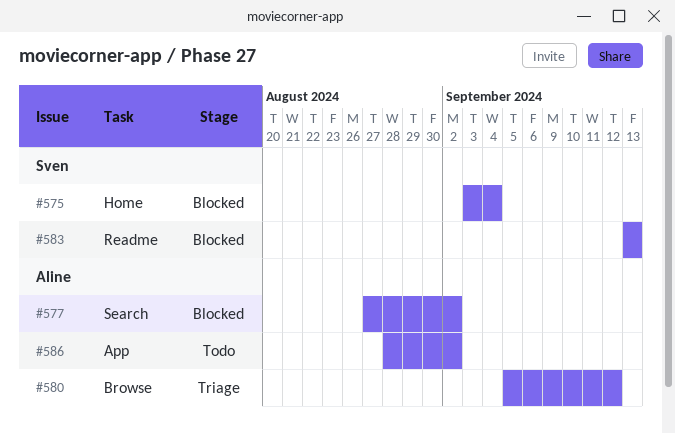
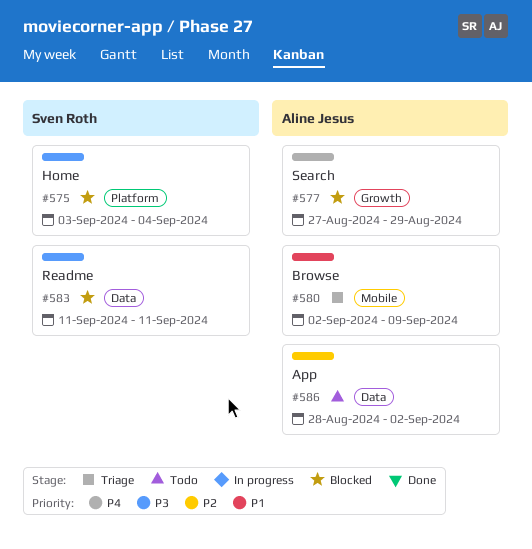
#577, due: Sep 2 -> Aug 29
#580, start: Sep 5 -> Sep 2
#580, due: Sep 12 -> Sep 9
#583, start: Sep 13 -> Sep 11
#583, due: Sep 13 -> Sep 11

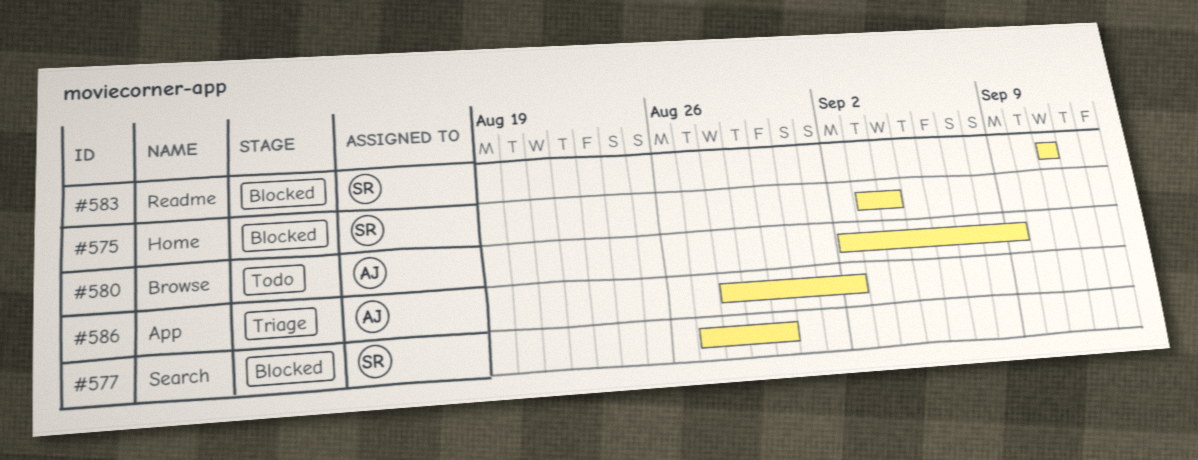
#577, owner: Aline Jesus -> Sven Roth
#577, due: Aug 29 -> Aug 30
#580, status: Triage -> Todo
#586, status: Todo -> Triage

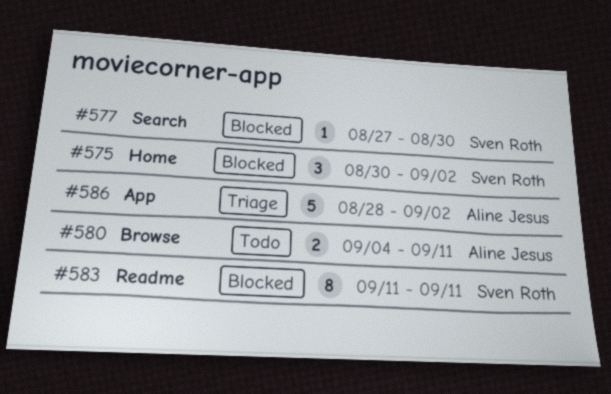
#575, start: Sep 3 -> Aug 30
#575, due: Sep 4 -> Sep 2
#580, start: Sep 2 -> Sep 4
#580, due: Sep 9 -> Sep 11

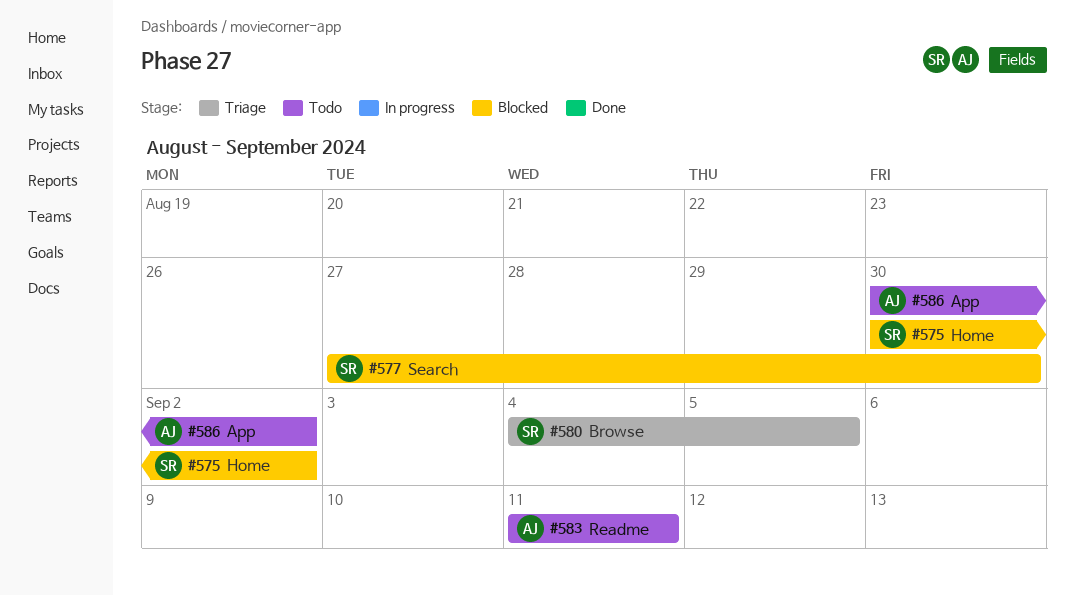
#580, status: Todo -> Triage
#580, owner: Aline Jesus -> Sven Roth
#580, due: Sep 11 -> Sep 5
#583, status: Blocked -> Todo
#583, owner: Sven Roth -> Aline Jesus
#586, status: Triage -> Todo
#586, start: Aug 28 -> Aug 30

